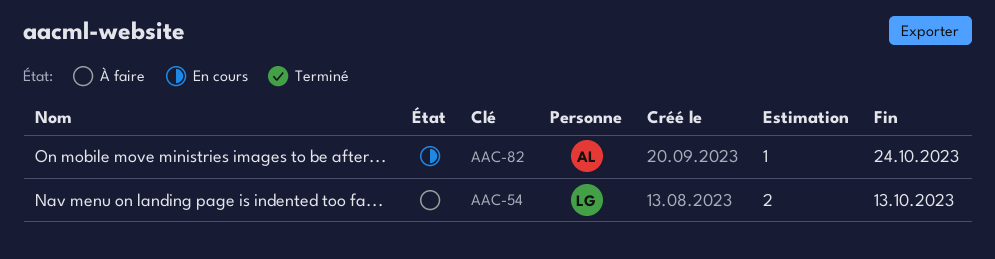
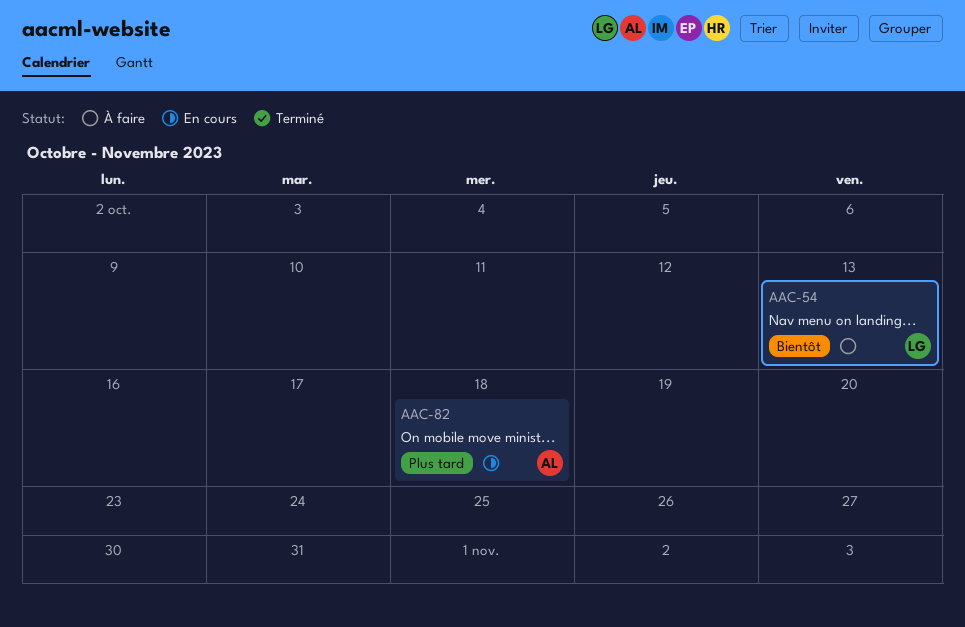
AAC-82, due: Oct 24 -> Oct 18

